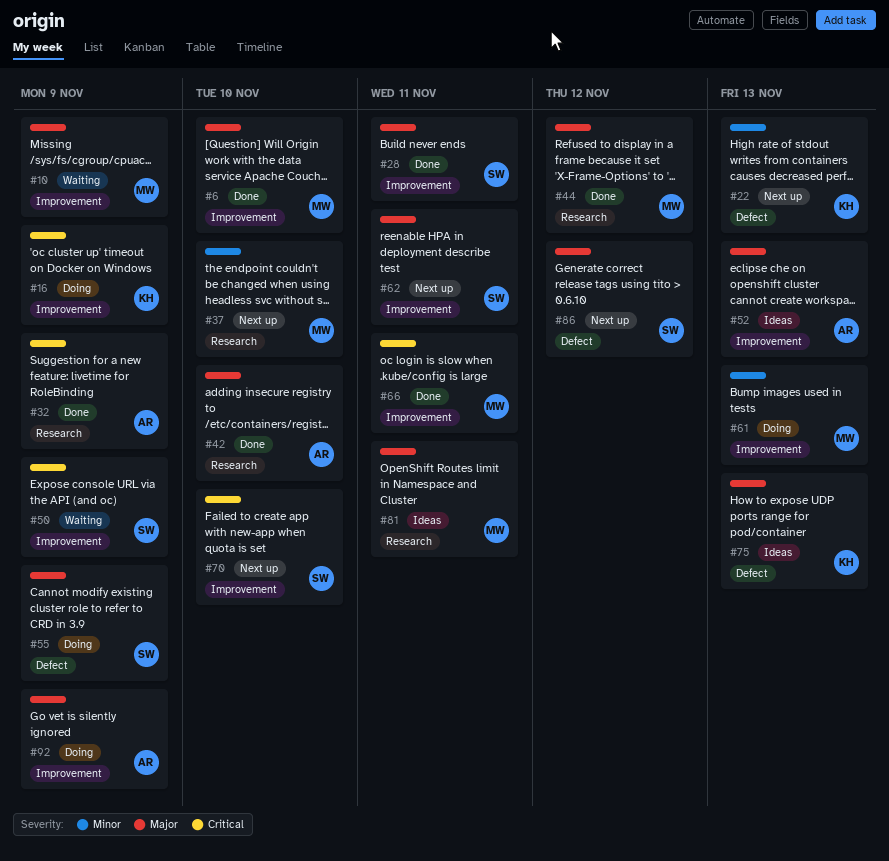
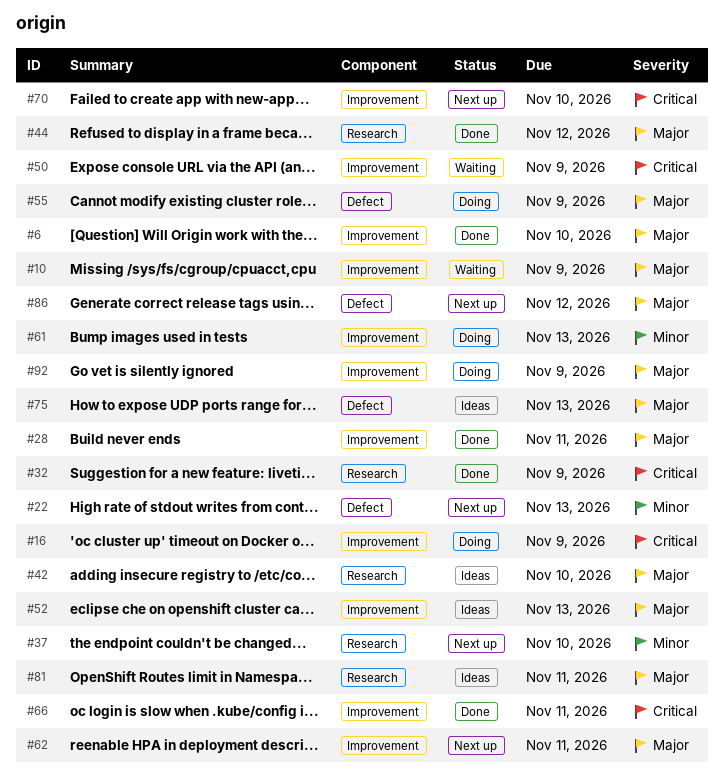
#42, status: Done -> Ideas

